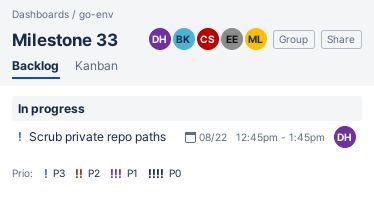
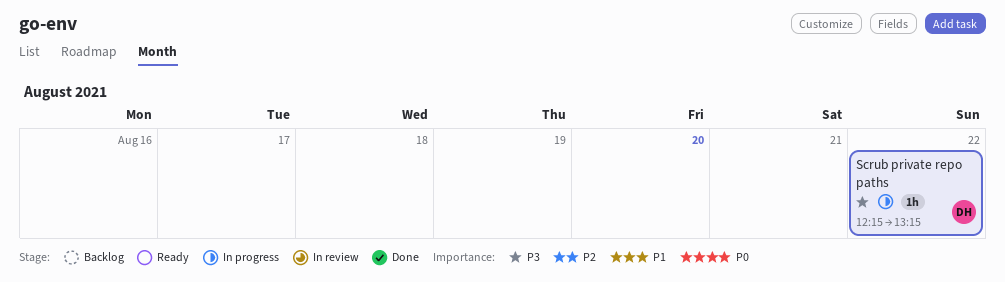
Scrub private repo paths, begins: 12:45 -> 12:15
Scrub private repo paths, ends: 13:45 -> 13:15

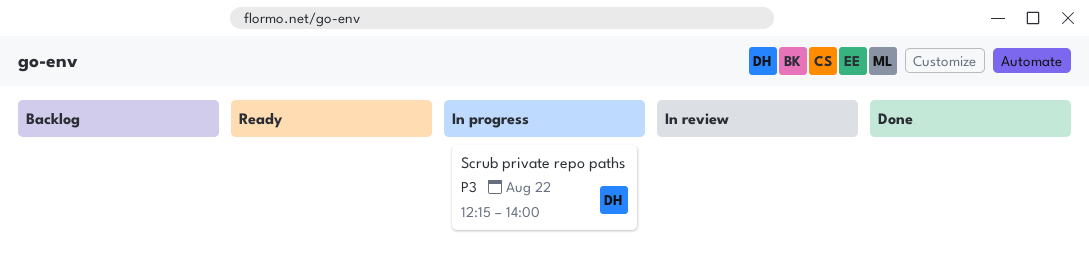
Scrub private repo paths, ends: 13:15 -> 14:00

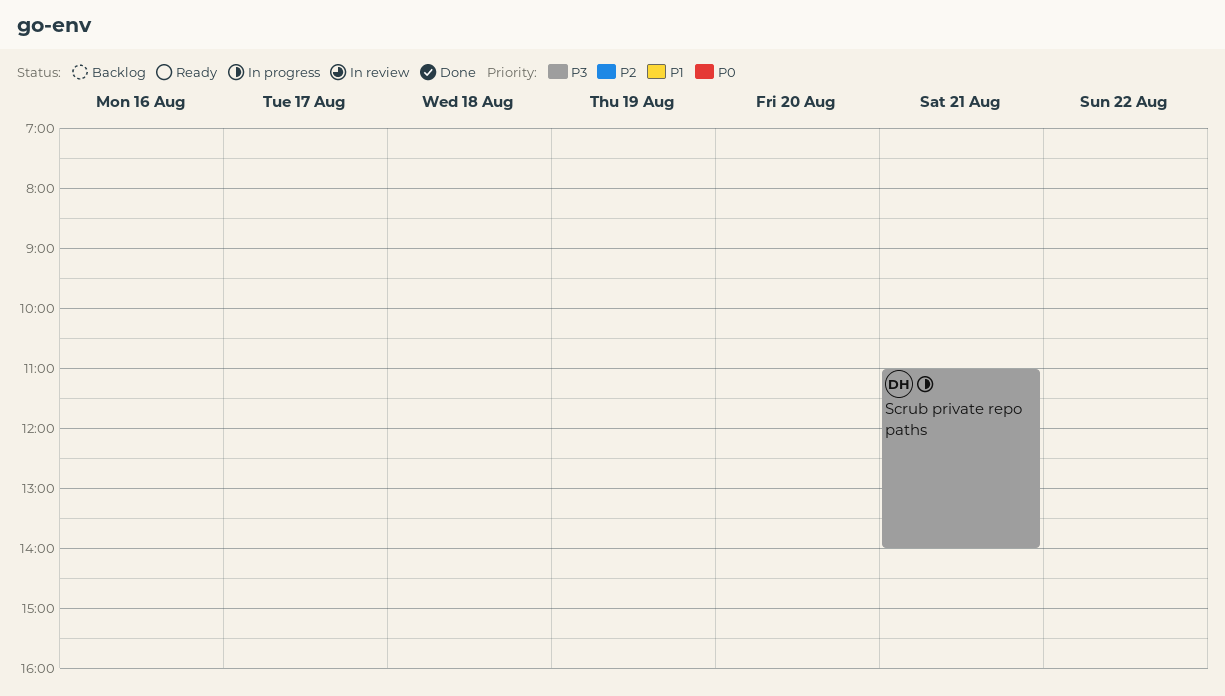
Scrub private repo paths, day: Aug 22 -> Aug 21
Scrub private repo paths, begins: 12:15 -> 11:00

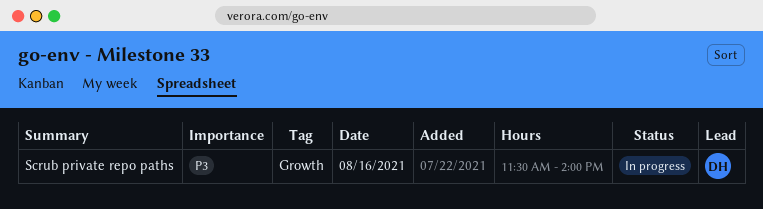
Scrub private repo paths, day: Aug 21 -> Aug 16
Scrub private repo paths, begins: 11:00 -> 11:30

